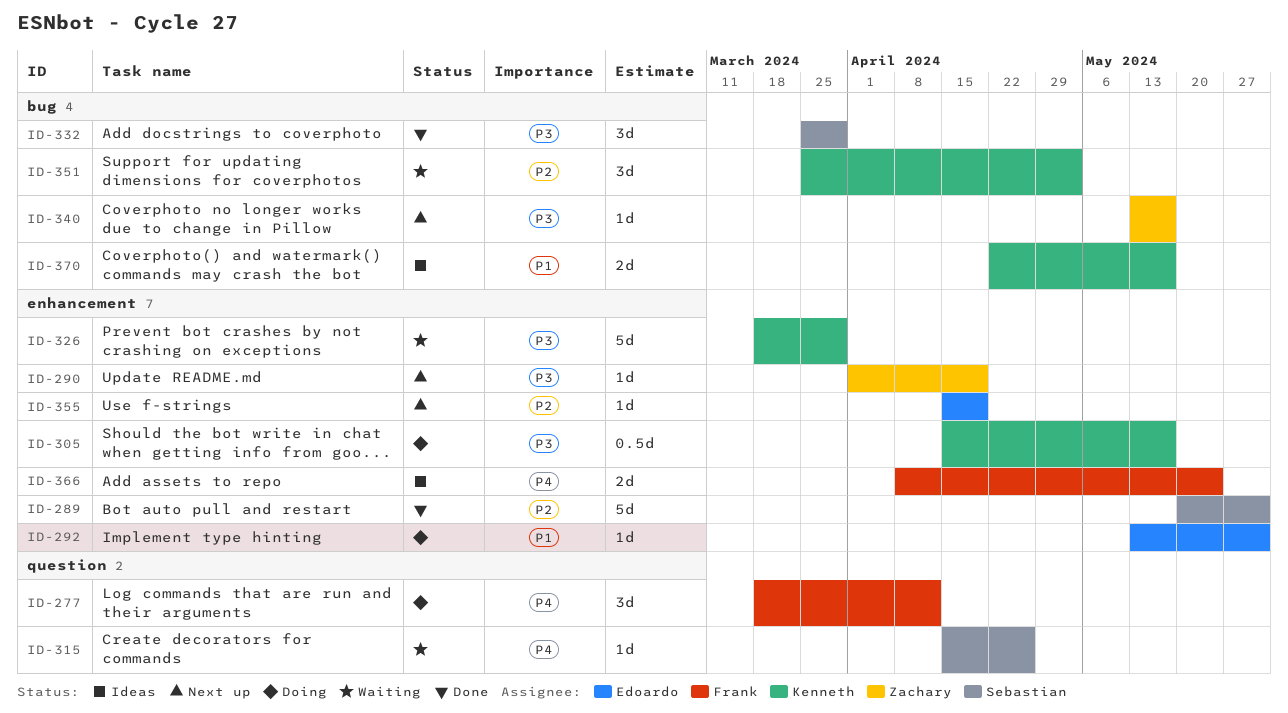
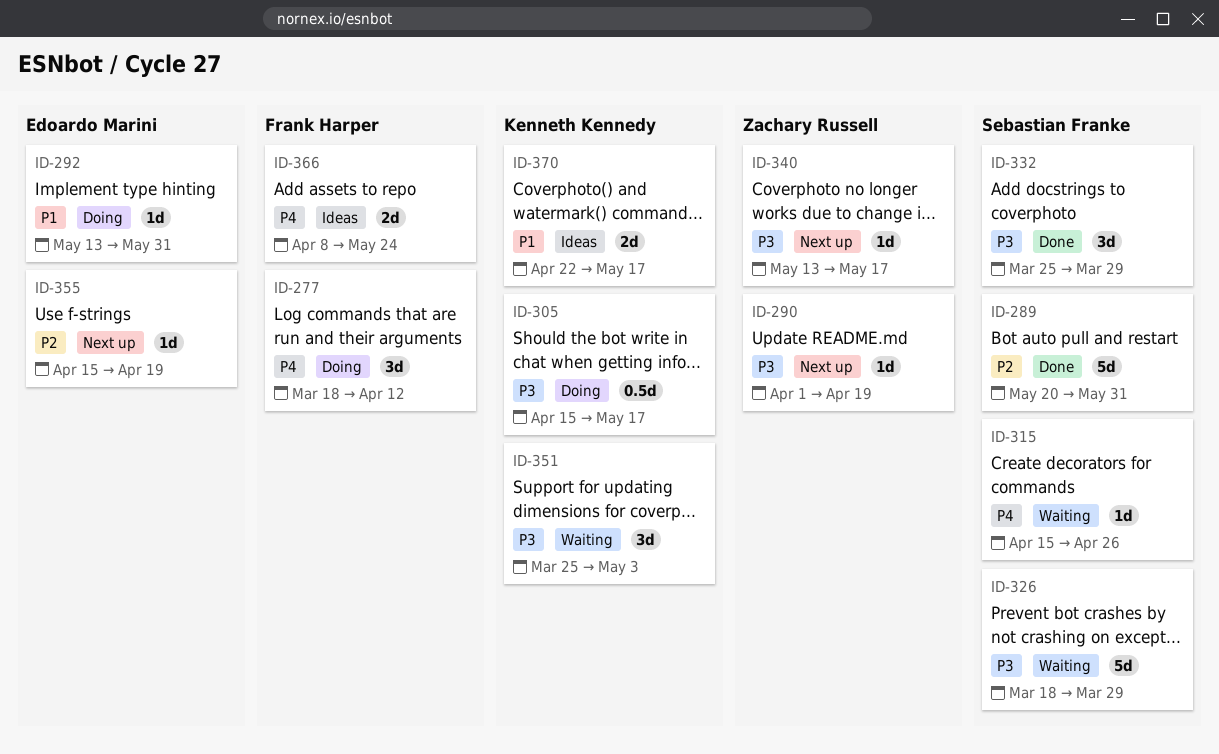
ID-326, owner: Kenneth Kennedy -> Sebastian Franke
ID-351, priority: P2 -> P3

